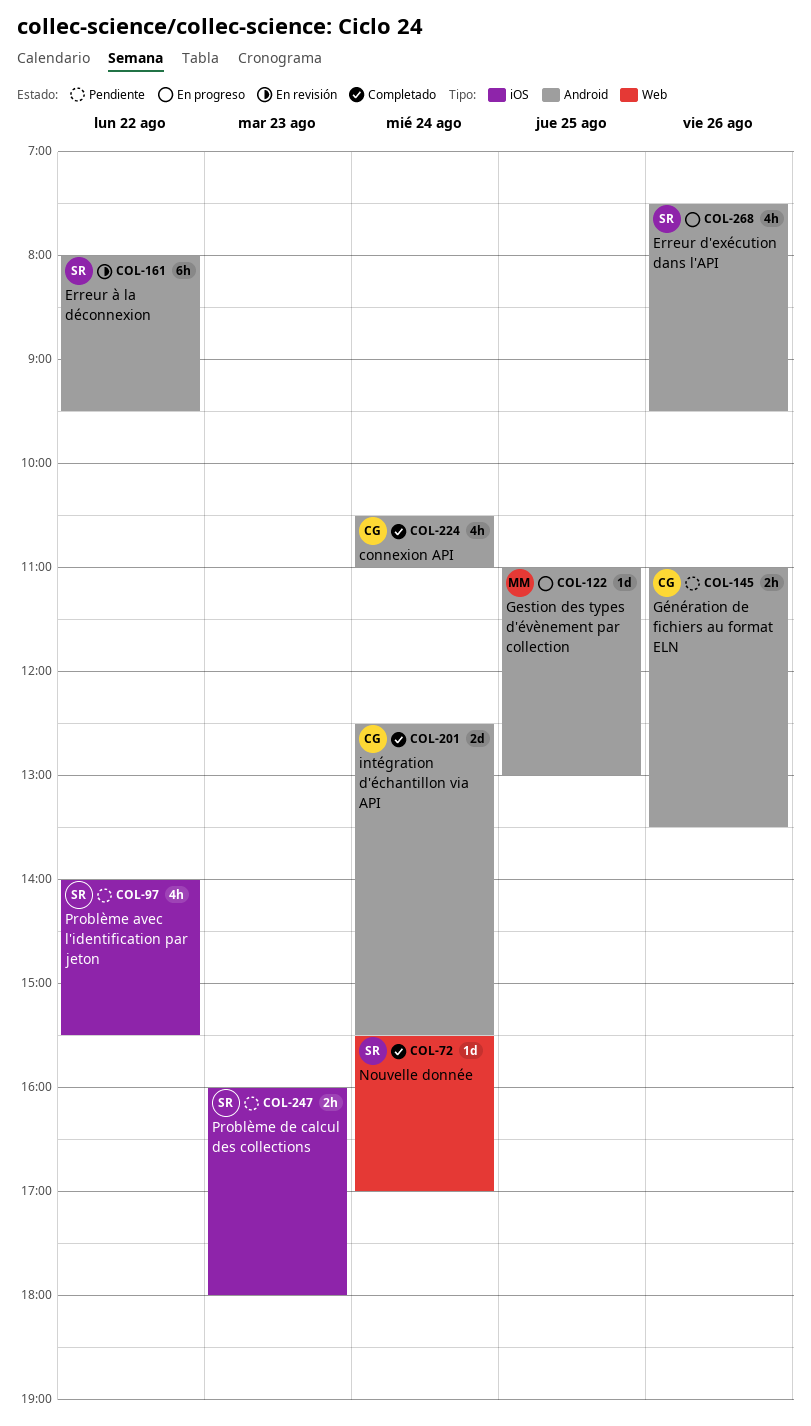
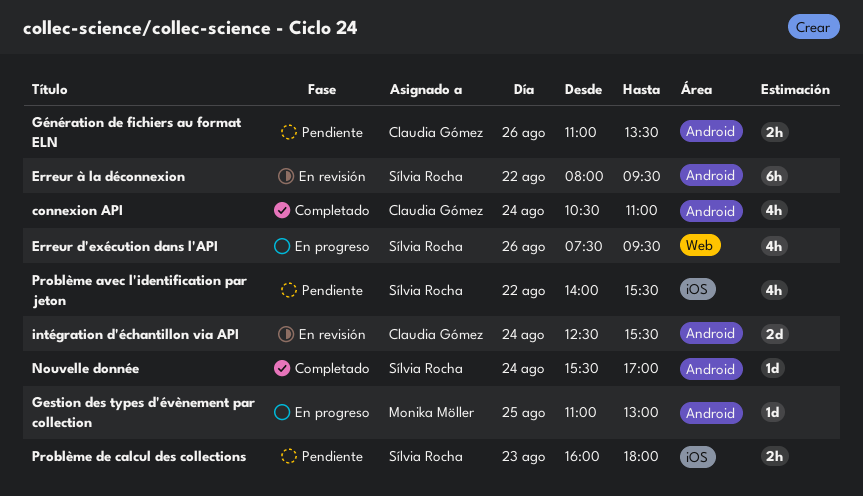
Erreur d'exécution dans l'API, label: Android -> Web
intégration d'échantillon via API, status: Completado -> En revisión
Nouvelle donnée, label: Web -> Android

